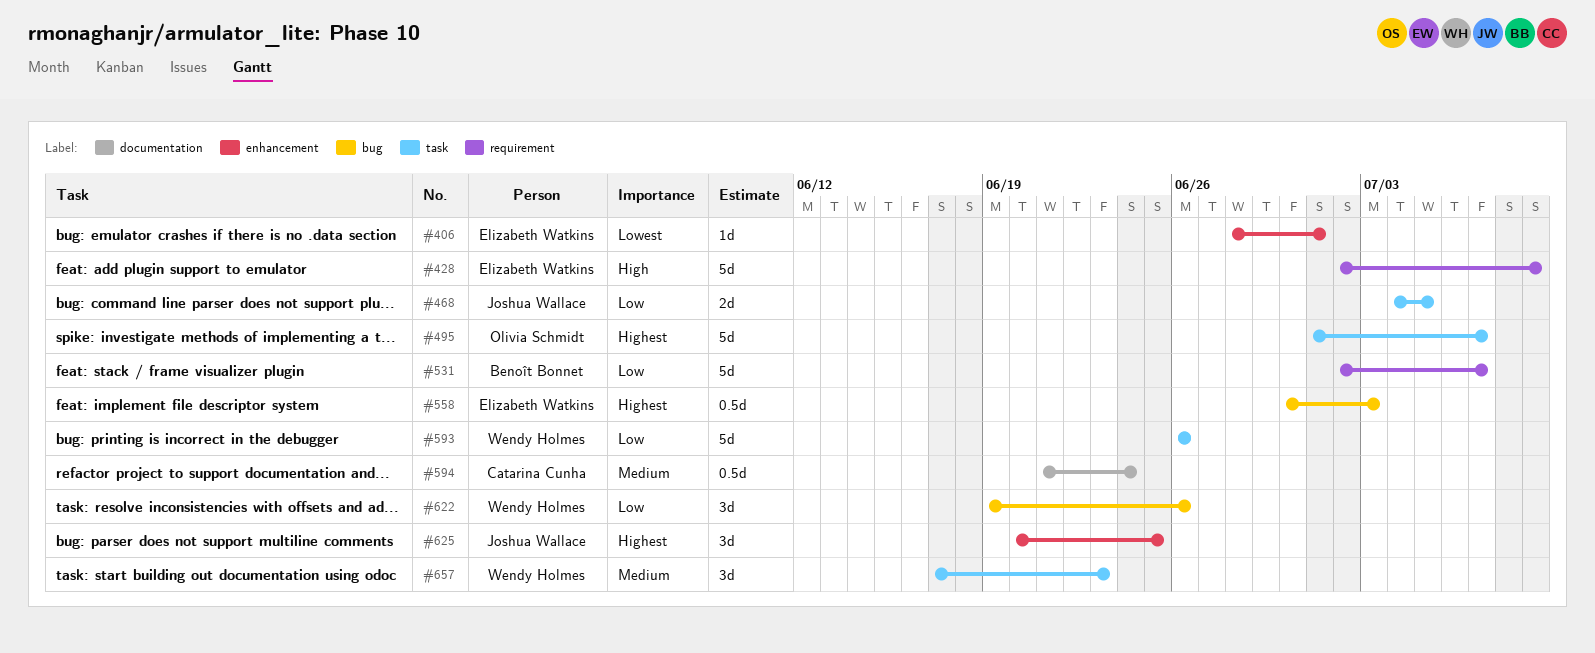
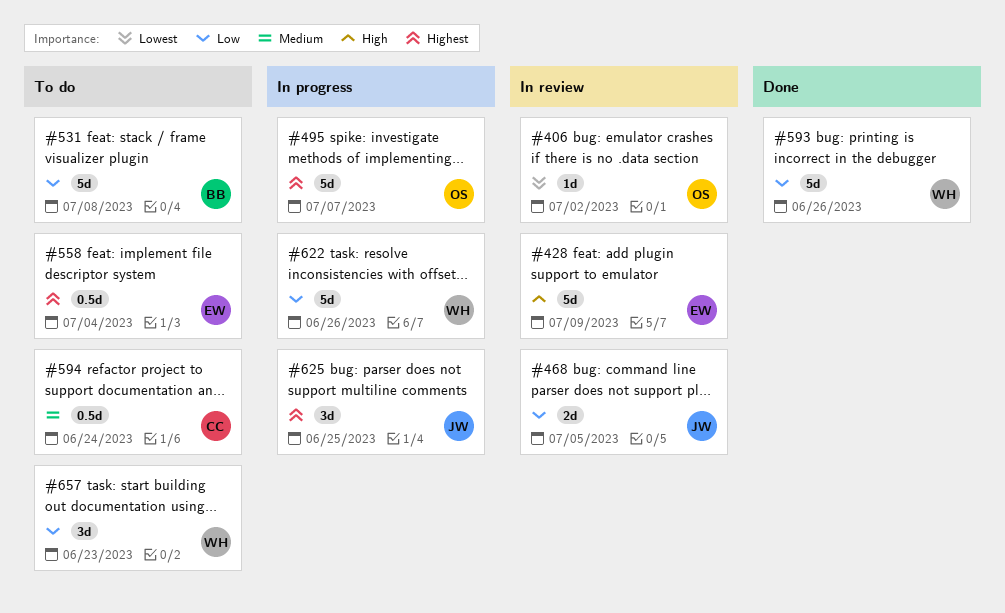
#406, owner: Elizabeth Watkins -> Olivia Schmidt
#406, due: Jul 1 -> Jul 2
#531, due: Jul 7 -> Jul 8
#558, due: Jul 3 -> Jul 4
#622, estimate: 3d -> 5d
#657, priority: Medium -> Low

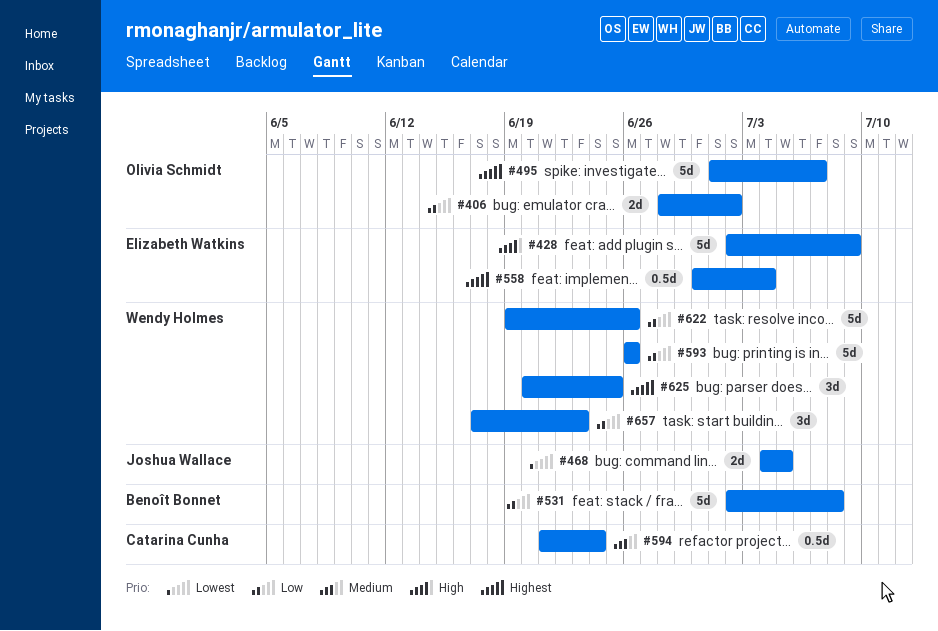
#406, priority: Lowest -> Low
#406, estimate: 1d -> 2d
#468, priority: Low -> Lowest
#625, owner: Joshua Wallace -> Wendy Holmes

